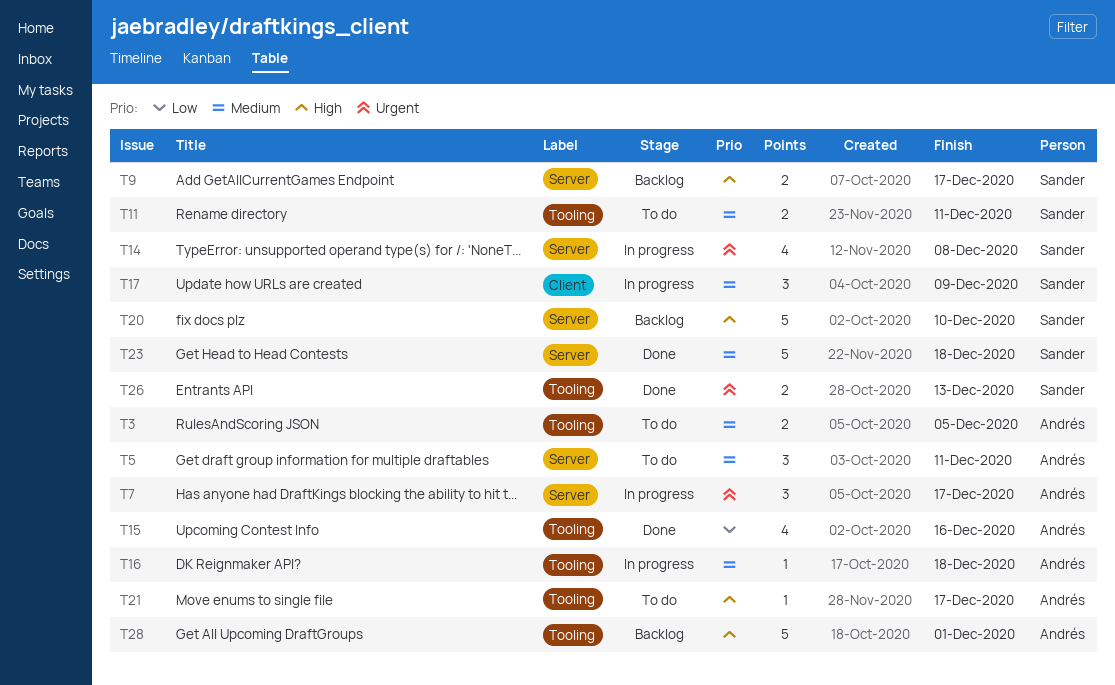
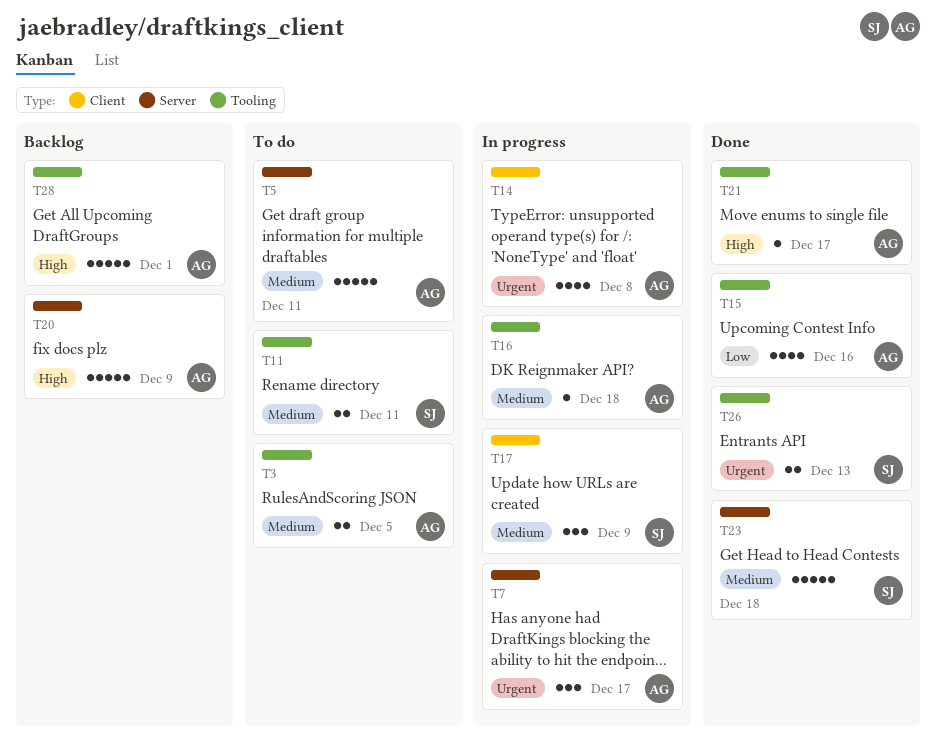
T5, estimate: 3 -> 5
T9: present -> none
T14, owner: Sander -> Andrés
T14, label: Server -> Client
T20, owner: Sander -> Andrés
T20, due: Dec 10 -> Dec 9
T21, status: To do -> Done

